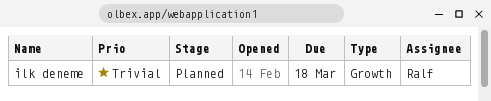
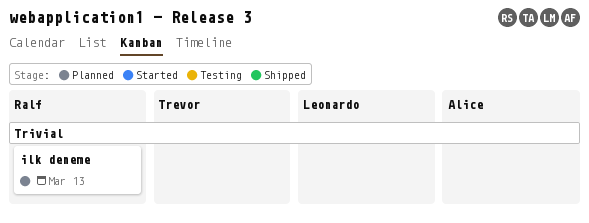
ilk deneme, due: Mar 18 -> Mar 13

